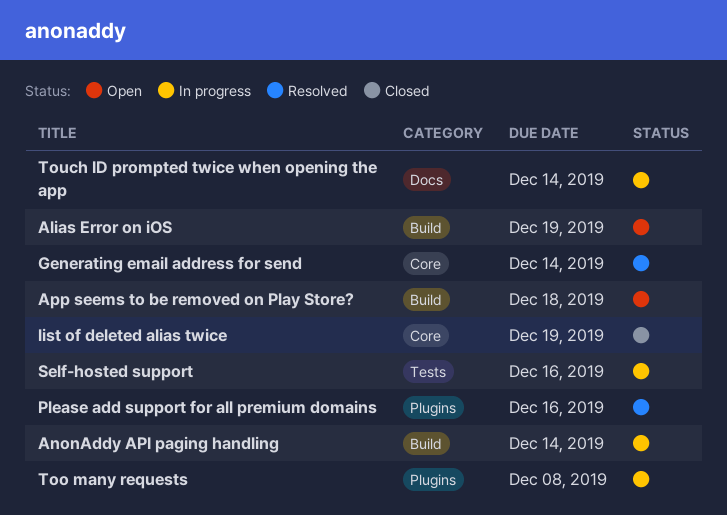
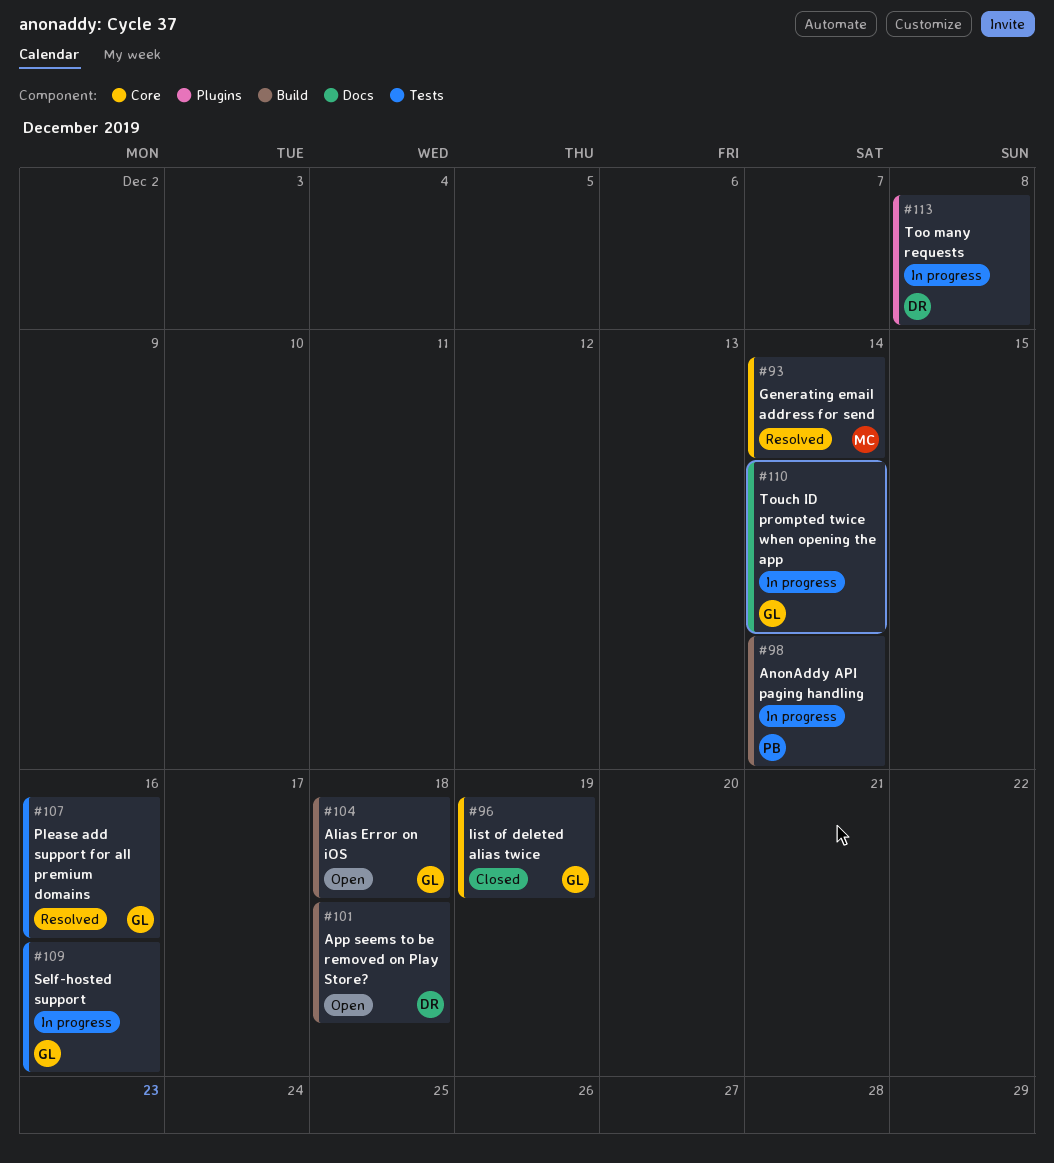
Alias Error on iOS, due: Dec 19 -> Dec 18
Please add support for all premium domains, label: Plugins -> Tests

